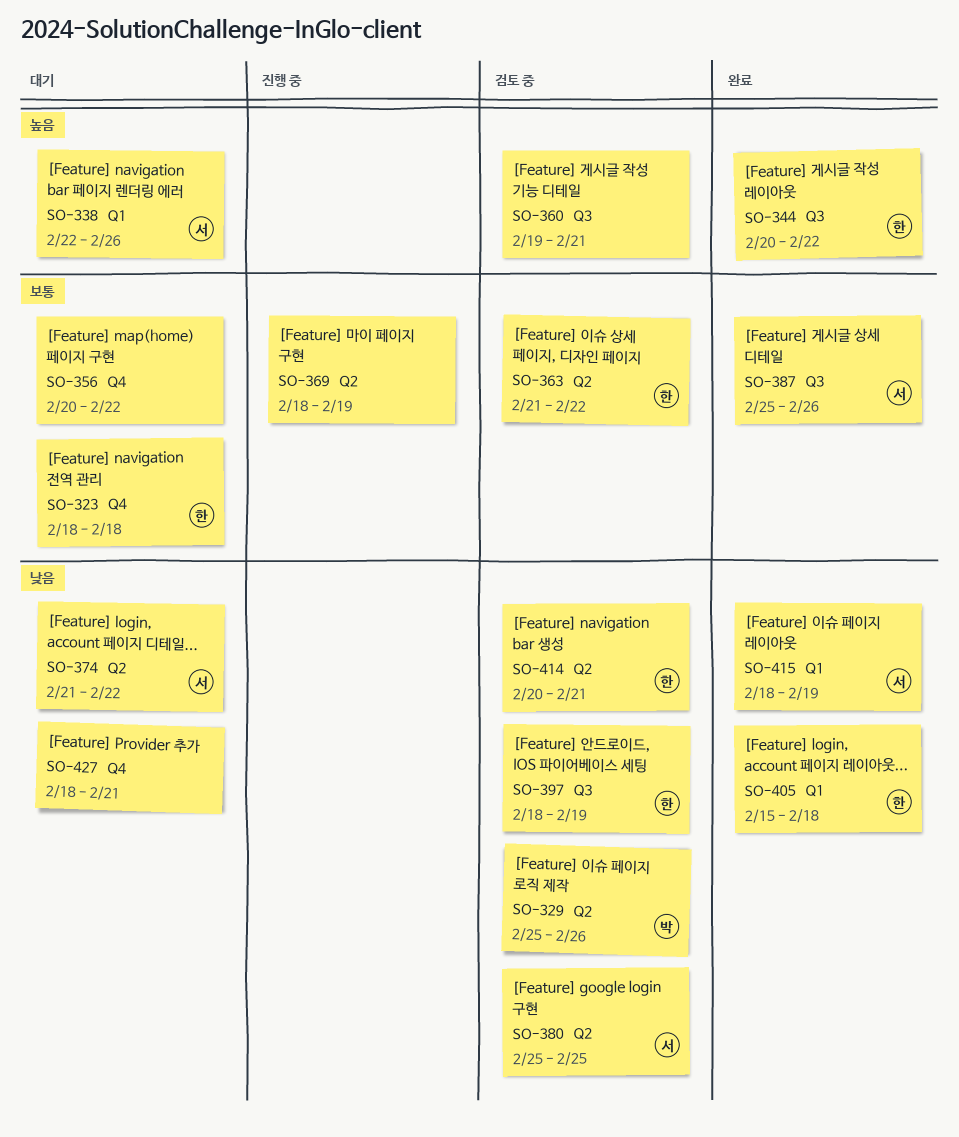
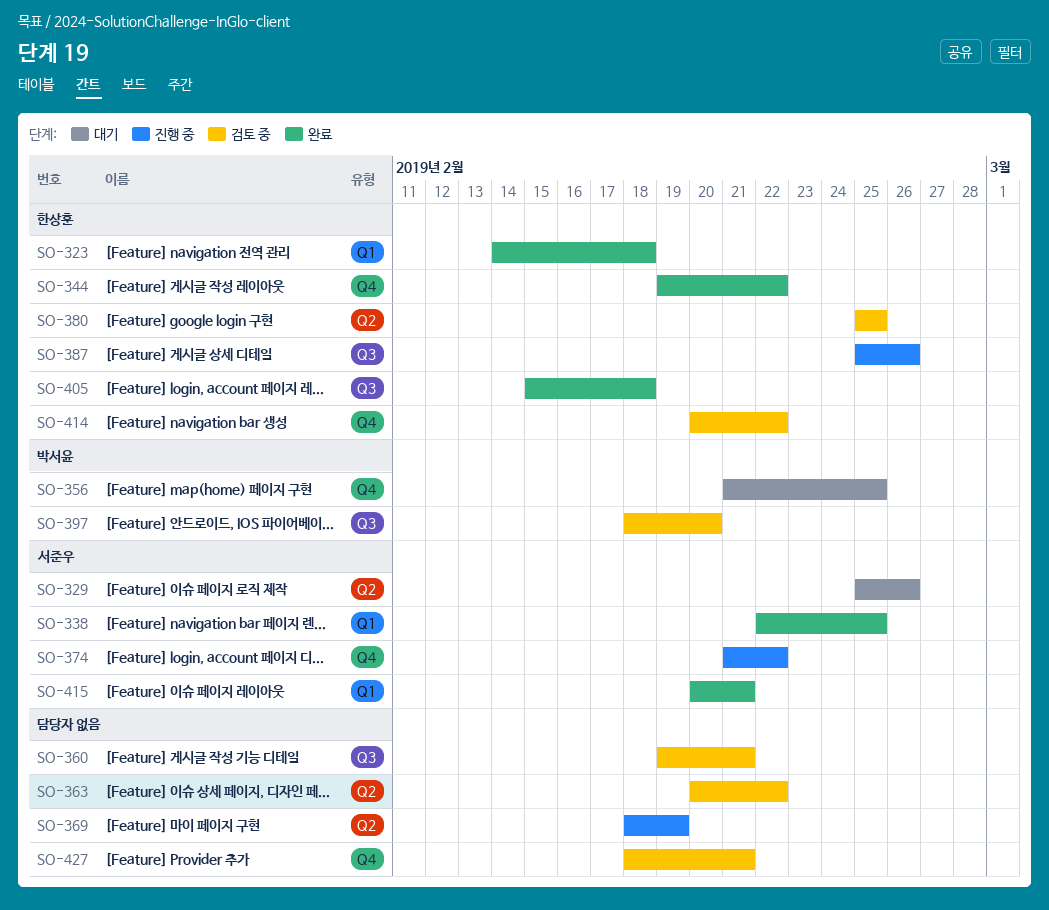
SO-323, status: 대기 -> 완료
SO-323, label: Q4 -> Q1
SO-323, start: Feb 18 -> Feb 14
SO-329, status: 검토 중 -> 대기
SO-329, owner: 박서윤 -> 서준우
SO-338, status: 대기 -> 완료
SO-338, due: Feb 26 -> Feb 25
SO-344, label: Q3 -> Q4
SO-344, start: Feb 20 -> Feb 19
SO-356, owner: none -> 박서윤
SO-356, start: Feb 20 -> Feb 21
SO-356, due: Feb 22 -> Feb 25
SO-363, owner: 한상훈 -> none
SO-363, start: Feb 21 -> Feb 20
SO-374, status: 대기 -> 진행 중
SO-374, label: Q2 -> Q4
SO-380, owner: 서준우 -> 한상훈
SO-387, status: 완료 -> 진행 중
SO-387, owner: 서준우 -> 한상훈
SO-397, owner: 한상훈 -> 박서윤
SO-397, due: Feb 19 -> Feb 20
SO-405, label: Q1 -> Q3
SO-414, label: Q2 -> Q4
SO-414, due: Feb 21 -> Feb 22
SO-415, start: Feb 18 -> Feb 20
SO-415, due: Feb 19 -> Feb 21
SO-427, status: 대기 -> 검토 중

